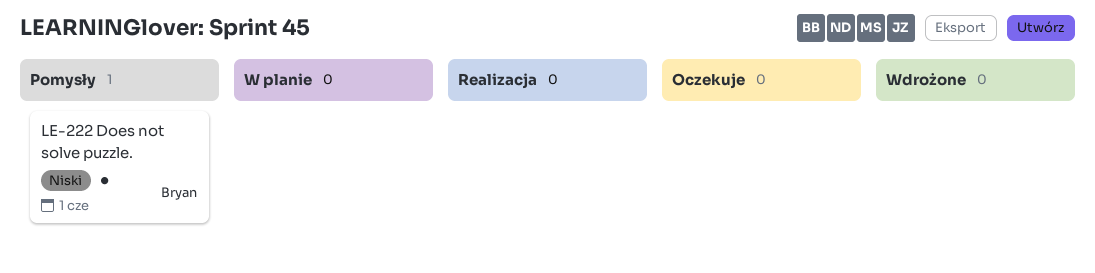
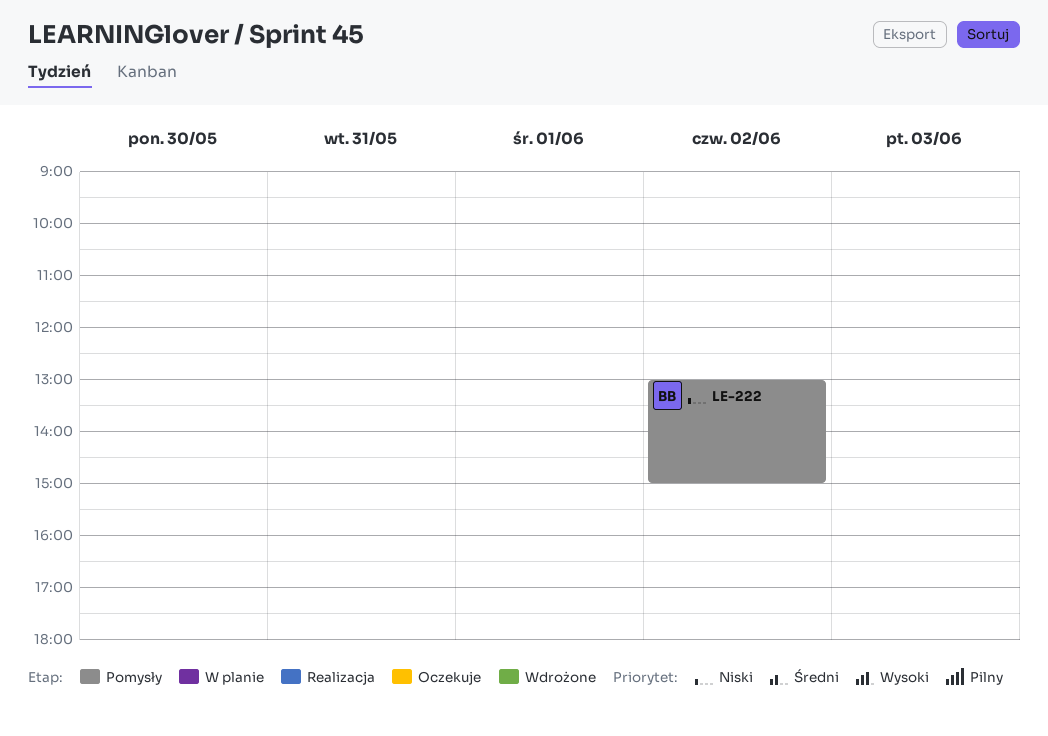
LE-222, day: Jun 1 -> Jun 2

